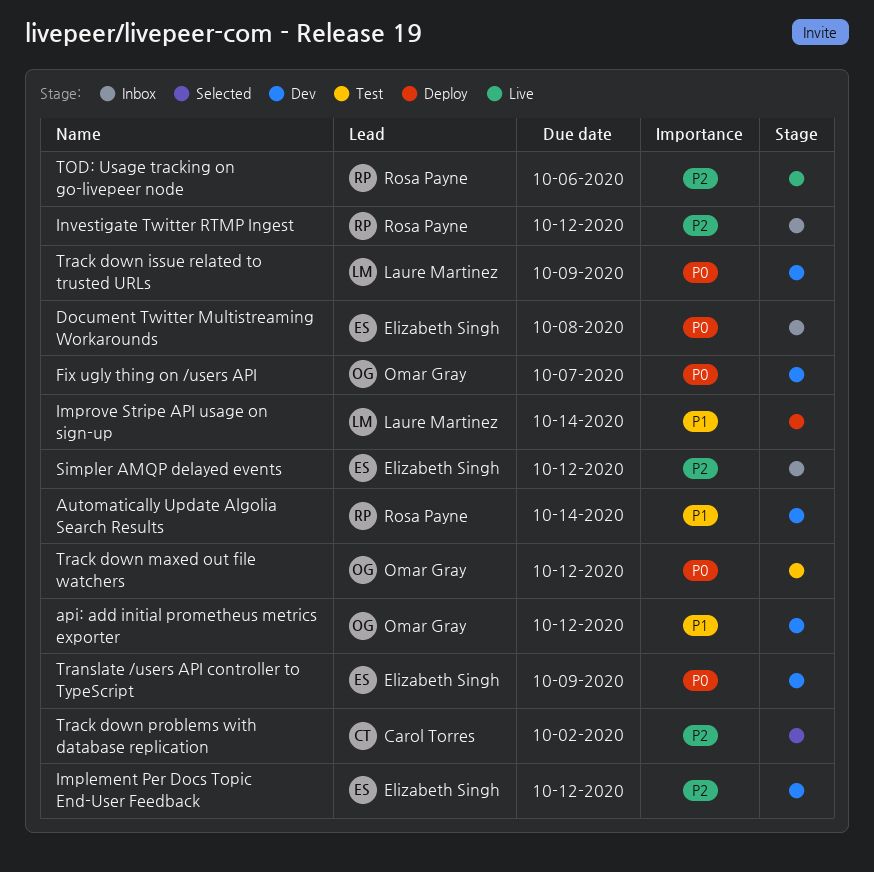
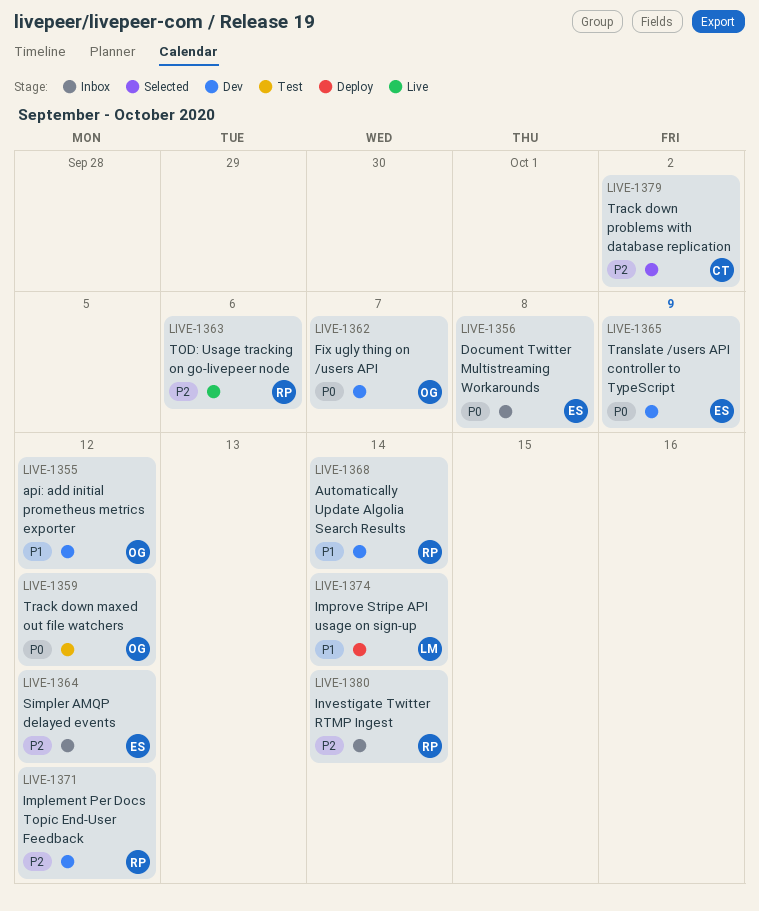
Implement Per Docs Topic End-User Feedback, owner: Elizabeth Singh -> Rosa Payne
Investigate Twitter RTMP Ingest, due: Oct 12 -> Oct 14
Track down issue related to trusted URLs: present -> none

